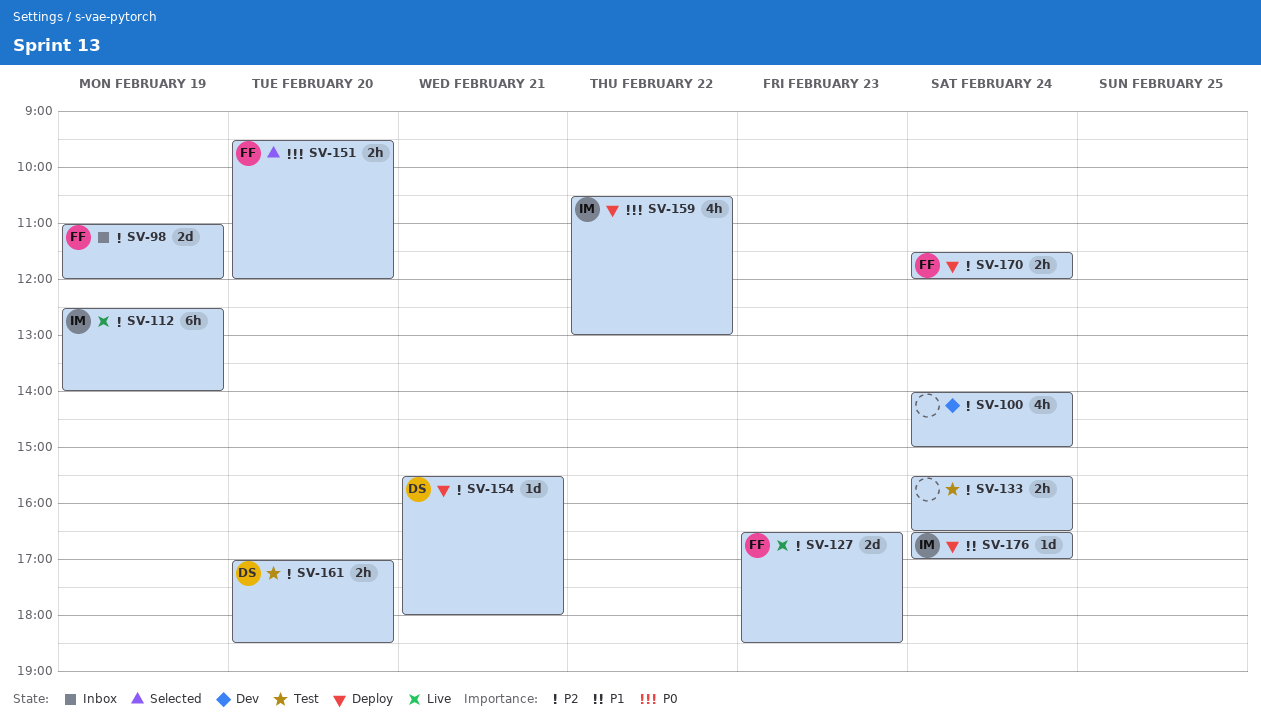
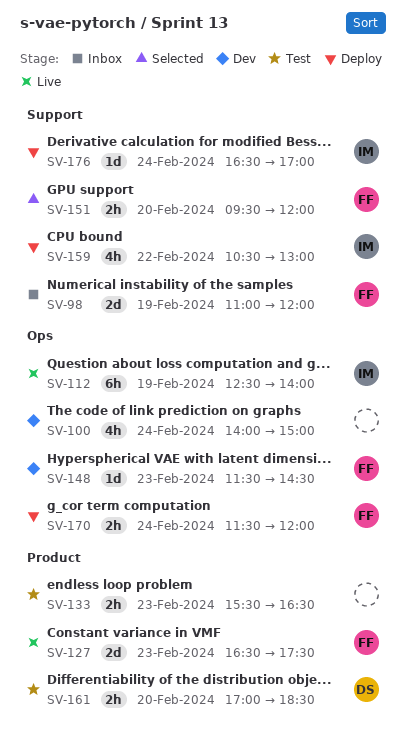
SV-127, ends: 18:30 -> 17:30
SV-133, day: Feb 24 -> Feb 23
SV-148: none -> present
SV-154: present -> none

